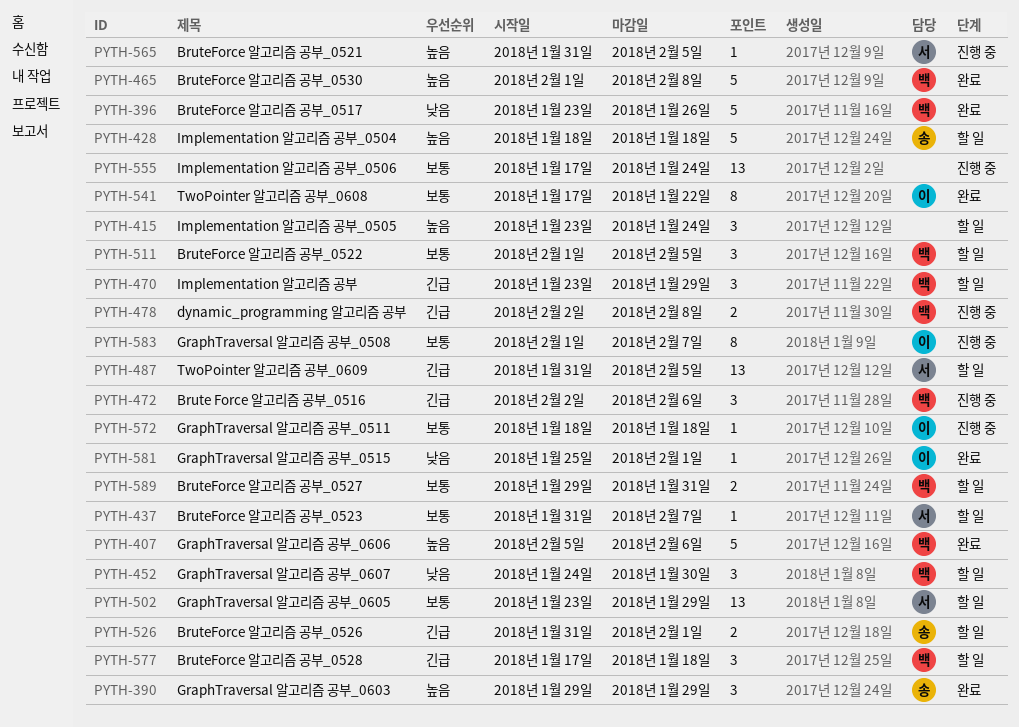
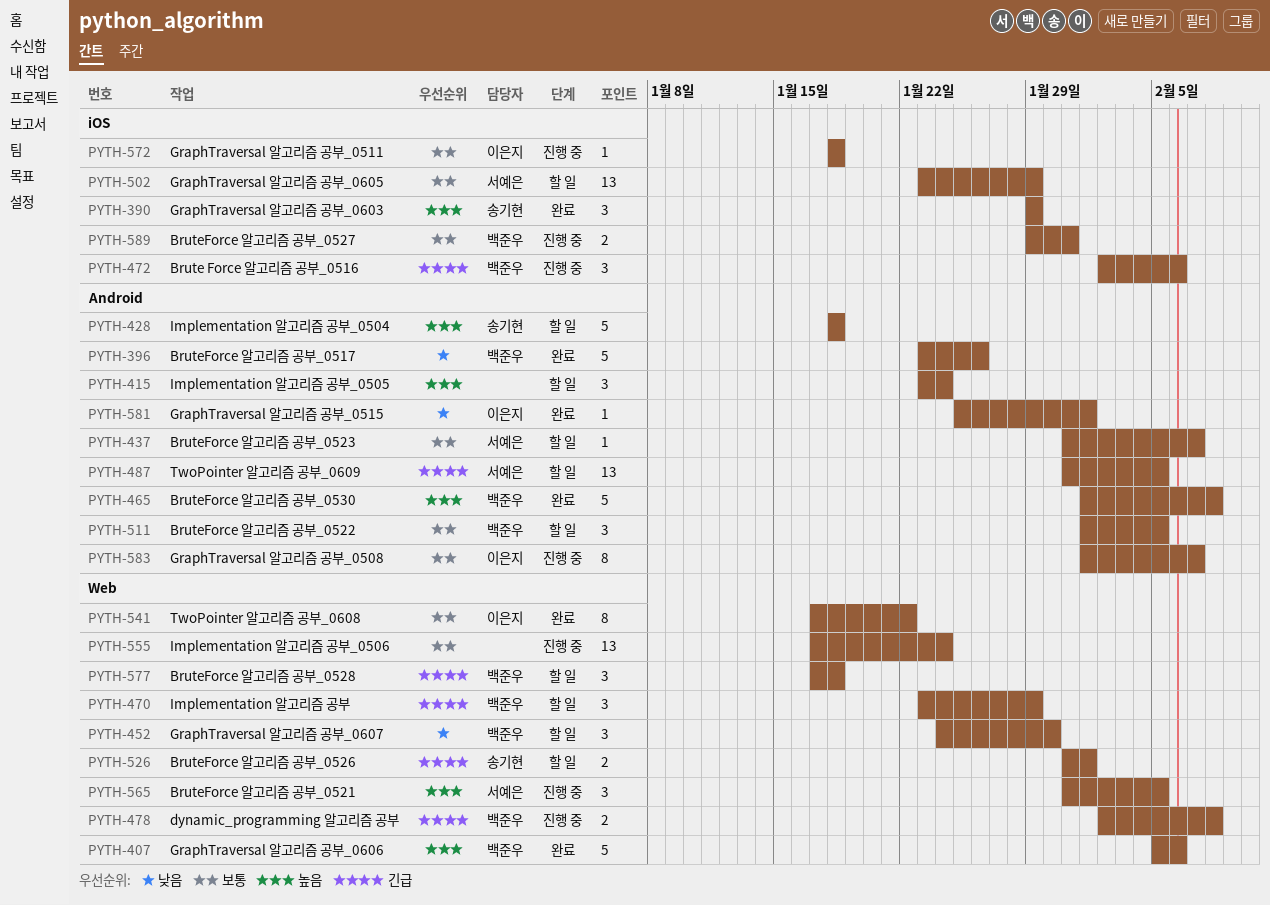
PYTH-565, estimate: 1 -> 3
PYTH-589, status: 할 일 -> 진행 중

